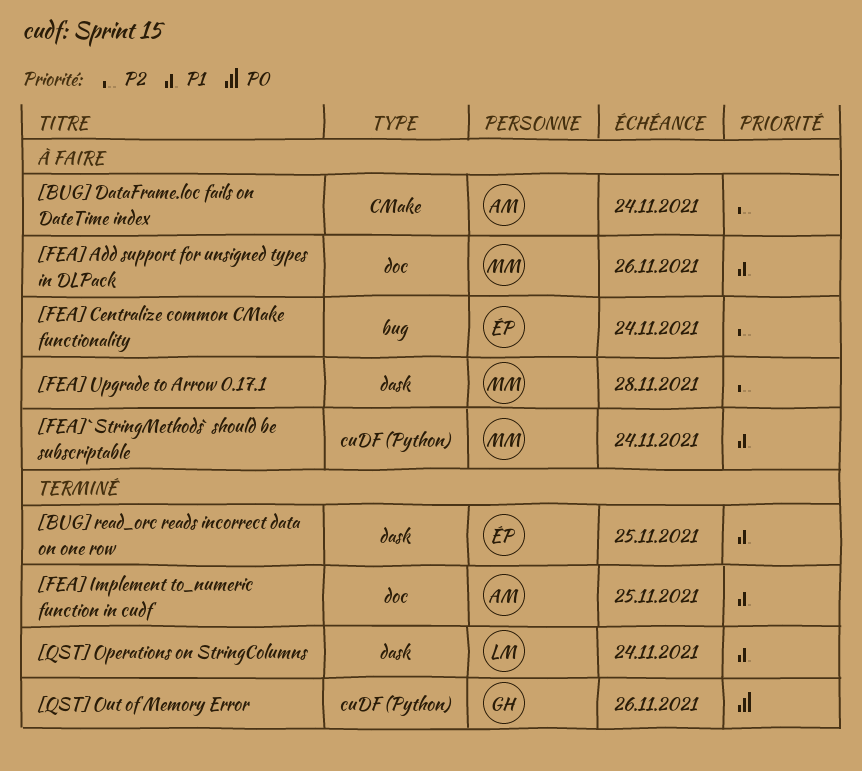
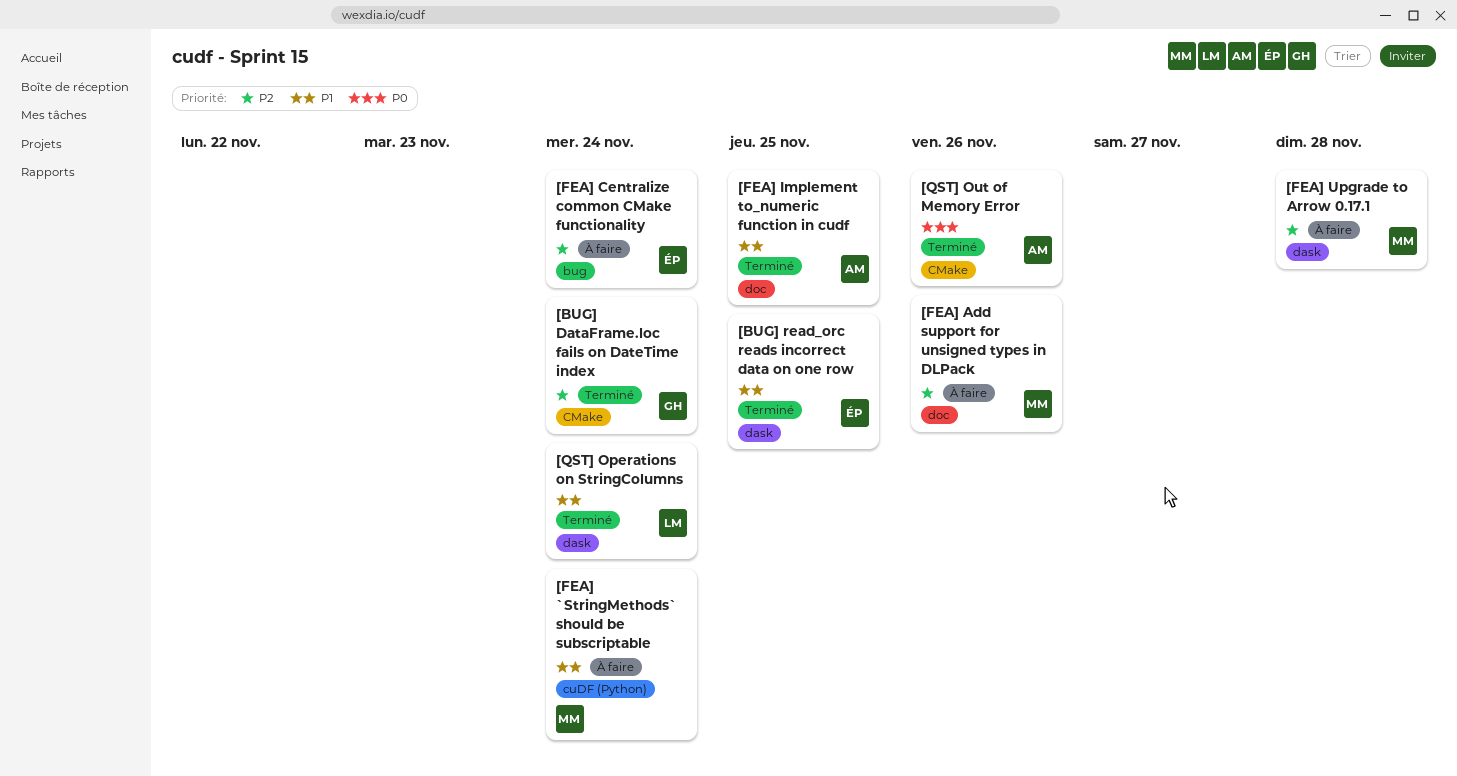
[BUG] DataFrame.loc fails on DateTime index, status: À faire -> Terminé
[BUG] DataFrame.loc fails on DateTime index, owner: AM -> GH
[FEA] Add support for unsigned types in DLPack, priority: P1 -> P2
[QST] Out of Memory Error, owner: GH -> AM
[QST] Out of Memory Error, label: cuDF (Python) -> CMake

